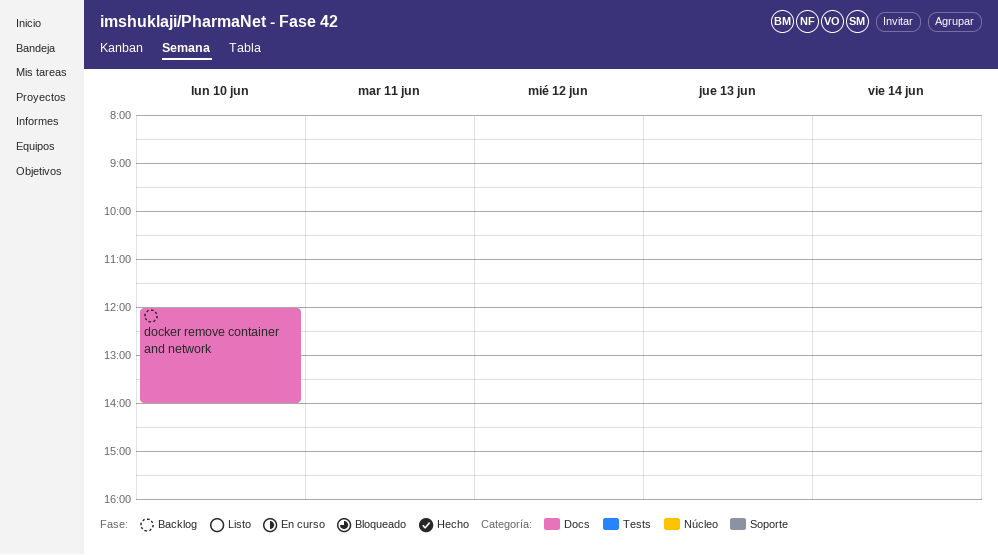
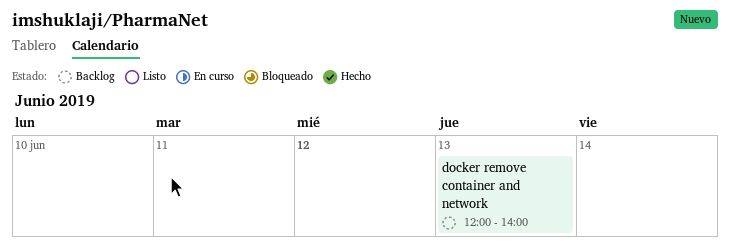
docker remove container and network, day: Jun 10 -> Jun 13

